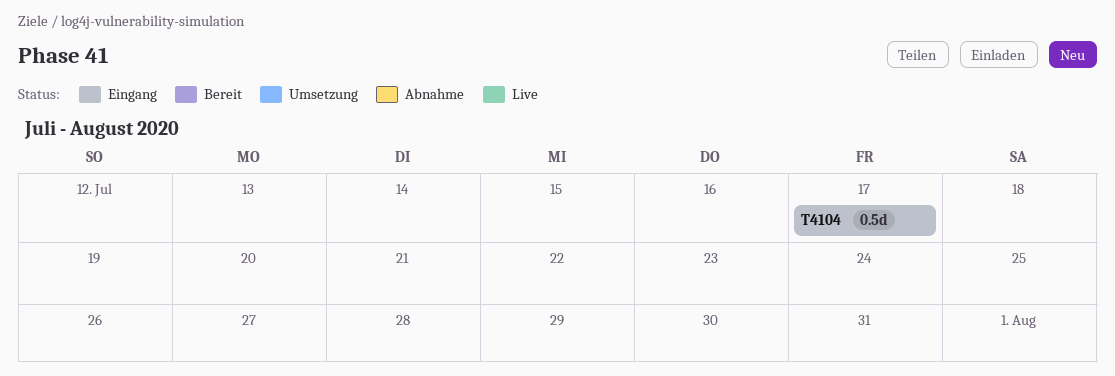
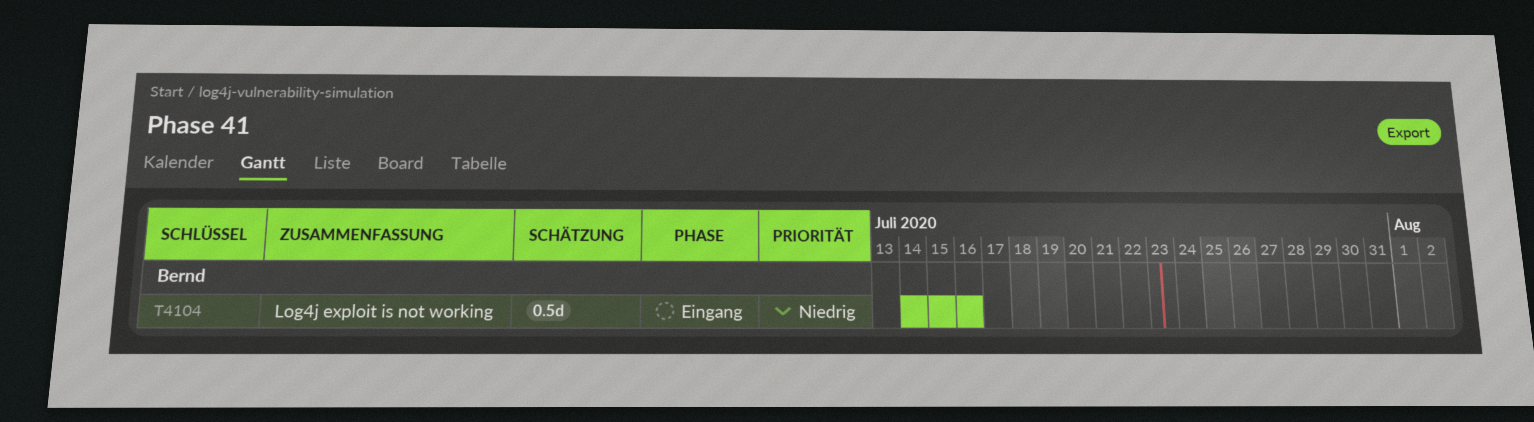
T4104, due: Jul 17 -> Jul 16

